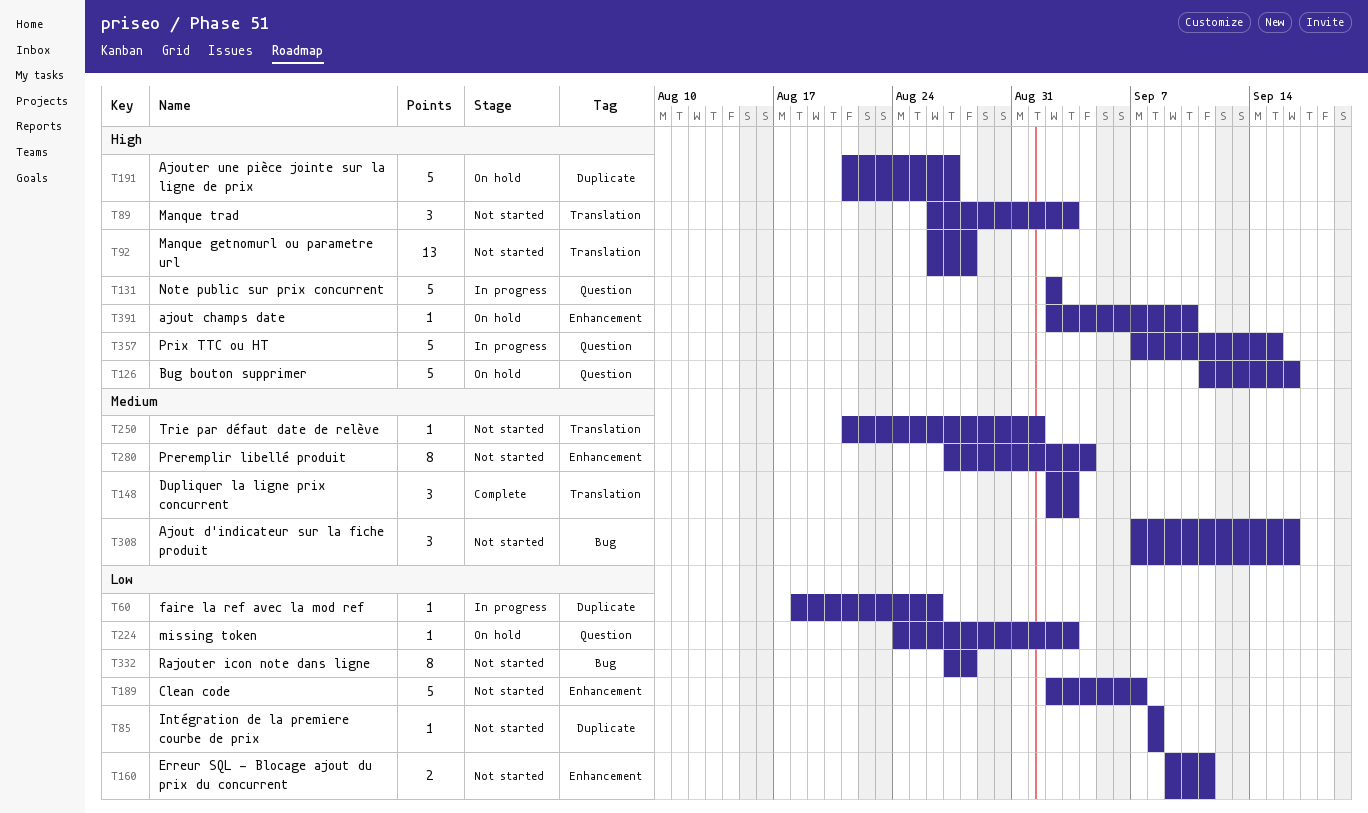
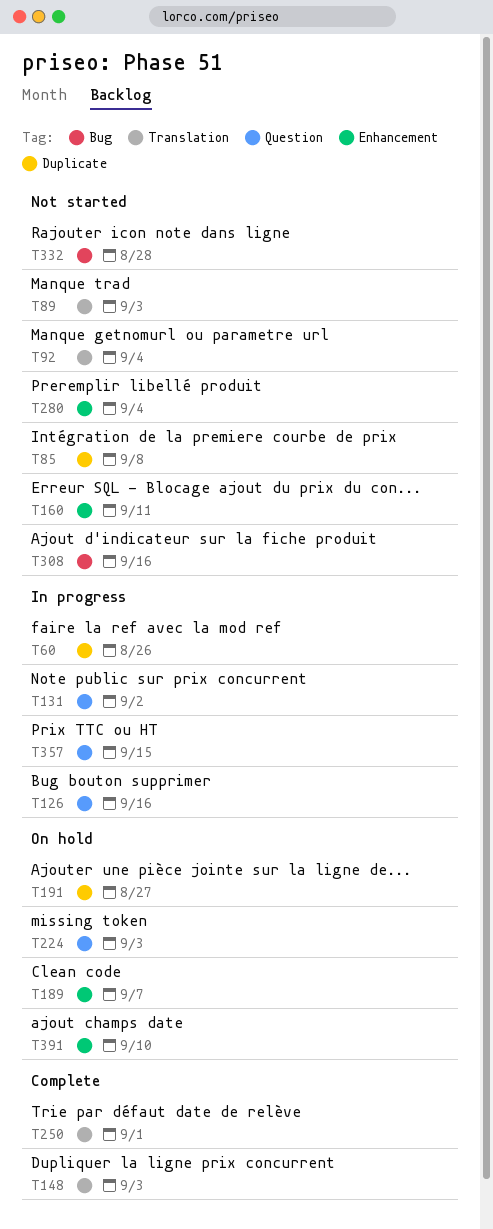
T92, due: Aug 28 -> Sep 4
T126, status: On hold -> In progress
T189, status: Not started -> On hold
T250, status: Not started -> Complete

